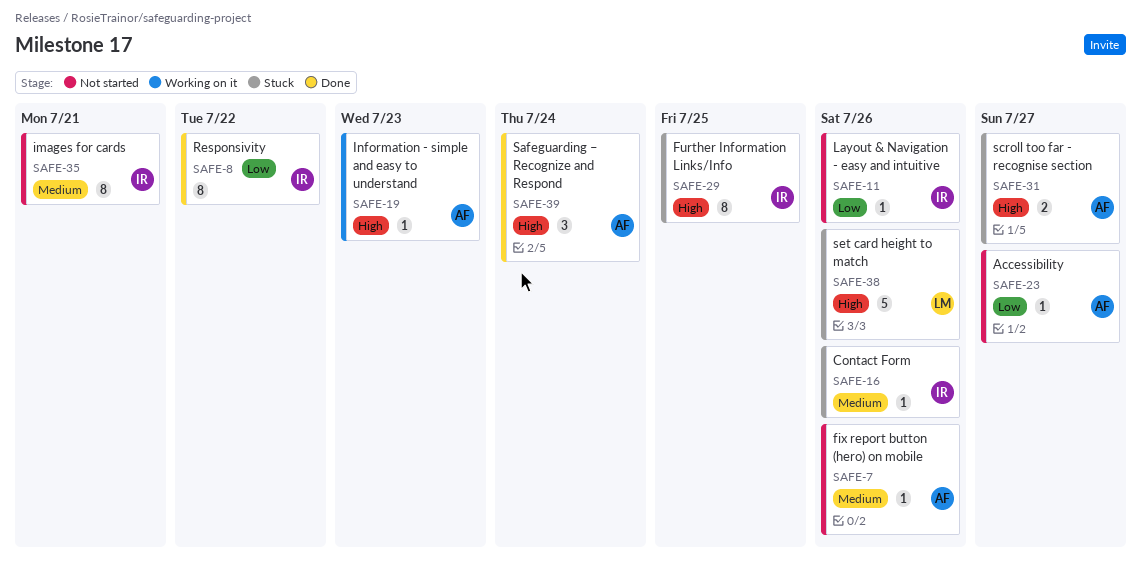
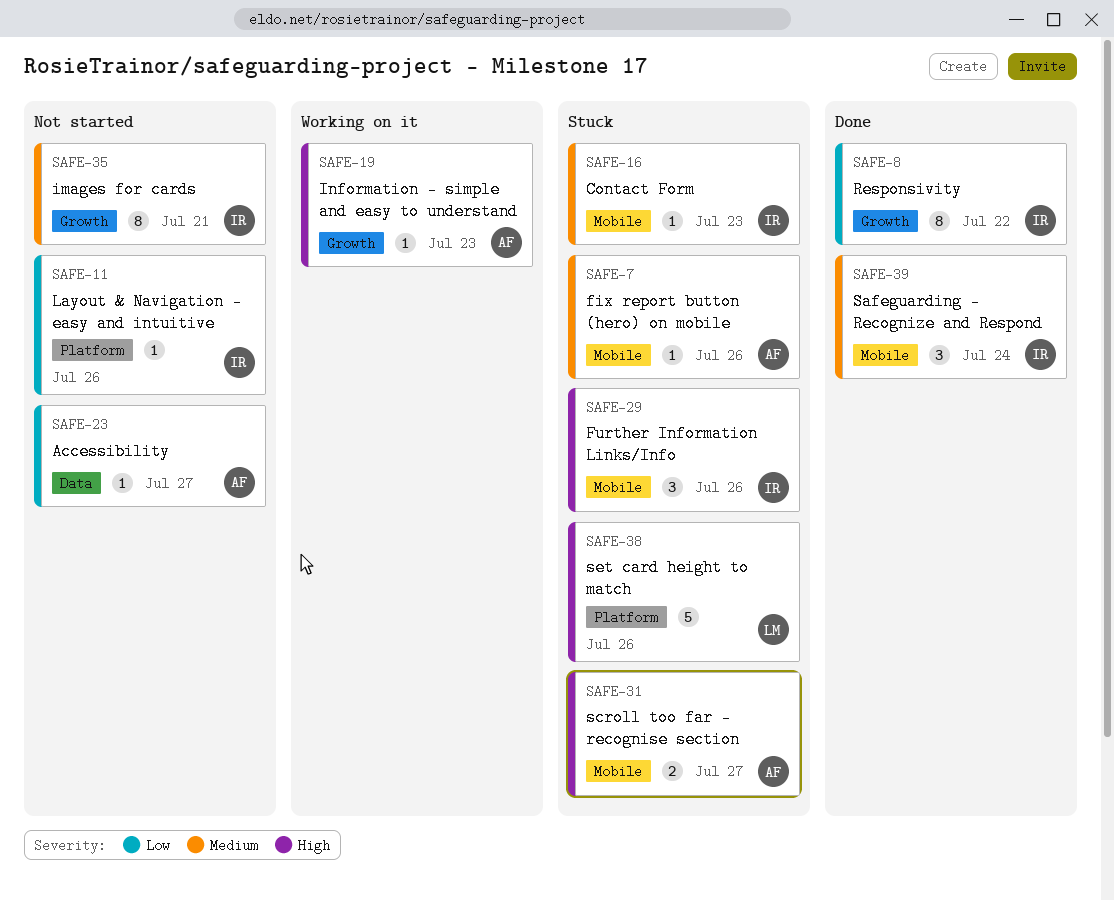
SAFE-7, status: Not started -> Stuck
SAFE-16, due: Jul 26 -> Jul 23
SAFE-29, estimate: 8 -> 3
SAFE-29, due: Jul 25 -> Jul 26
SAFE-39, owner: AF -> IR
SAFE-39, priority: High -> Medium

